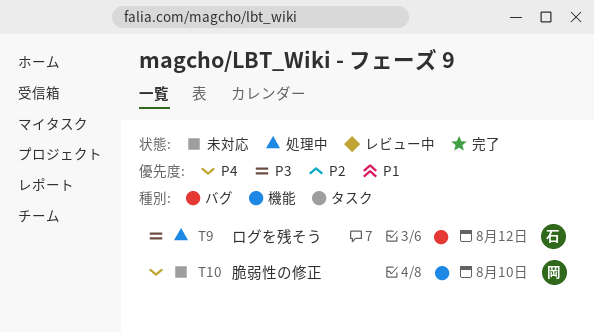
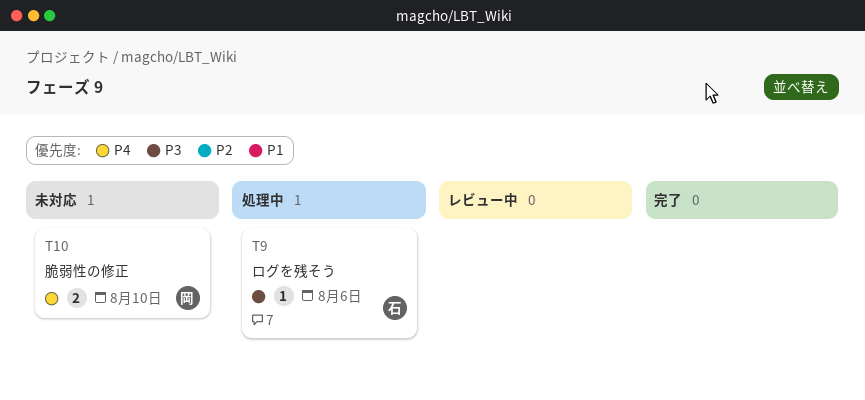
T9, due: Aug 12 -> Aug 6

